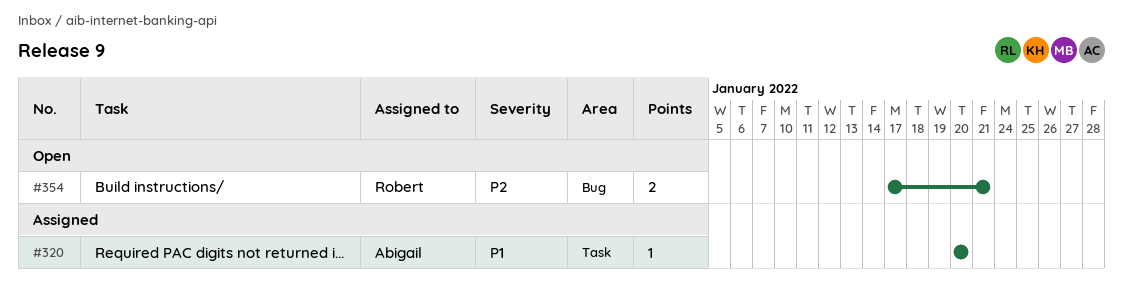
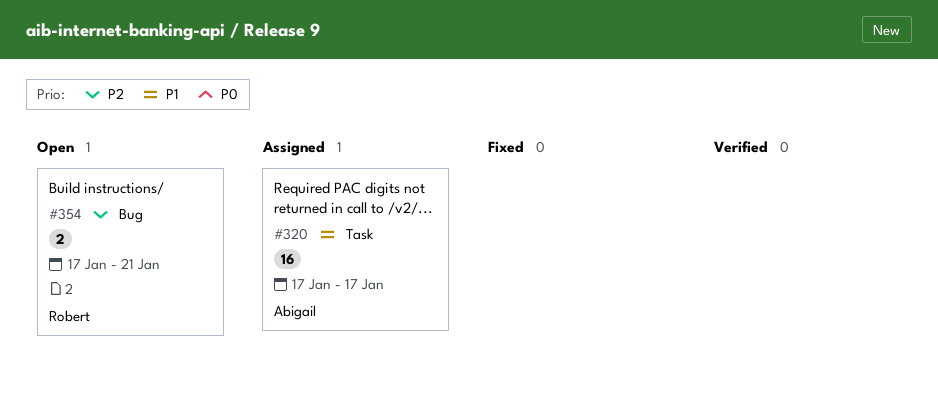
#320, estimate: 1 -> 16
#320, start: Jan 20 -> Jan 17
#320, due: Jan 20 -> Jan 17

